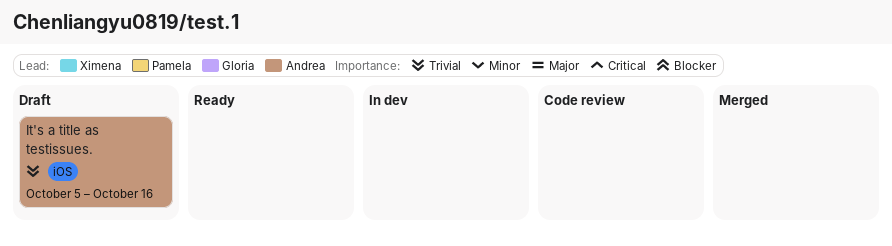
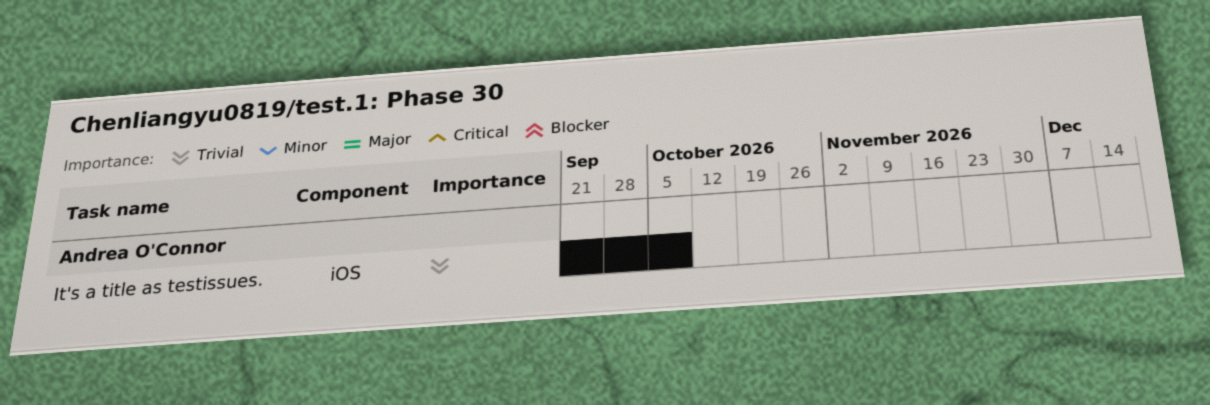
It's a title as testissues., start: Oct 5 -> Sep 21
It's a title as testissues., due: Oct 16 -> Oct 9

